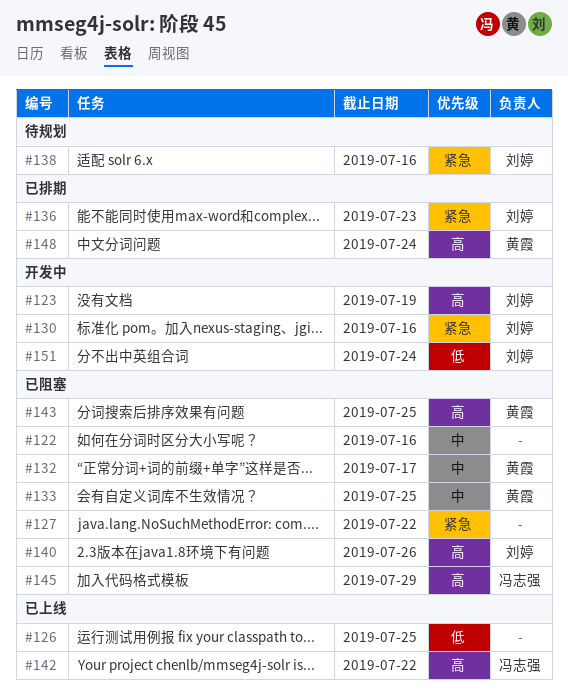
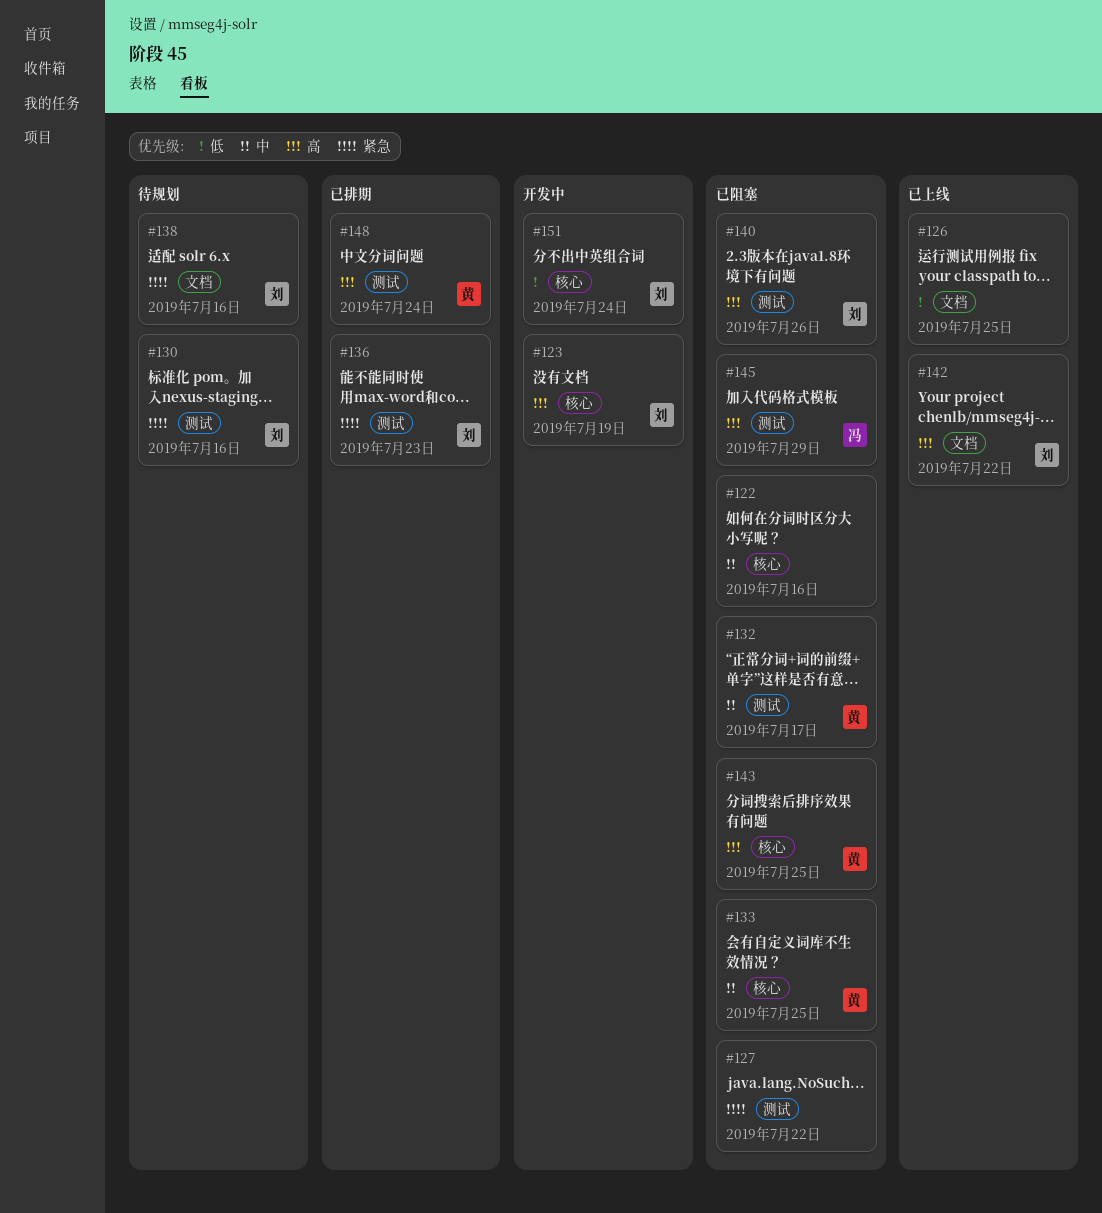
#130, status: 开发中 -> 待规划
#142, owner: 冯志强 -> 刘婷

